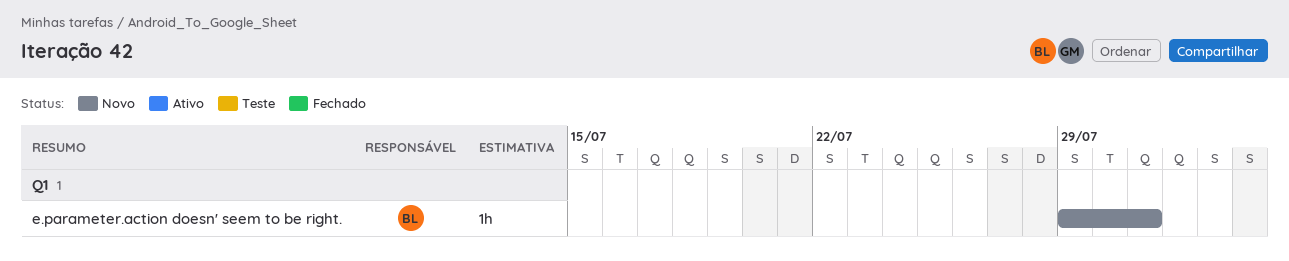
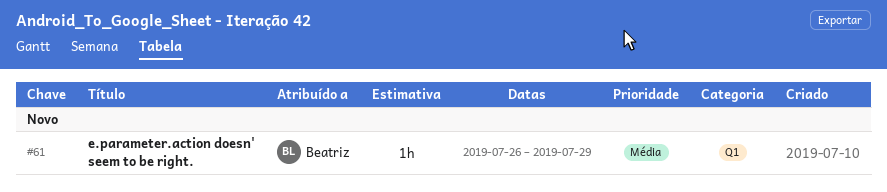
e.parameter.action doesn' seem to be right., start: Jul 29 -> Jul 26
e.parameter.action doesn' seem to be right., due: Jul 31 -> Jul 29

